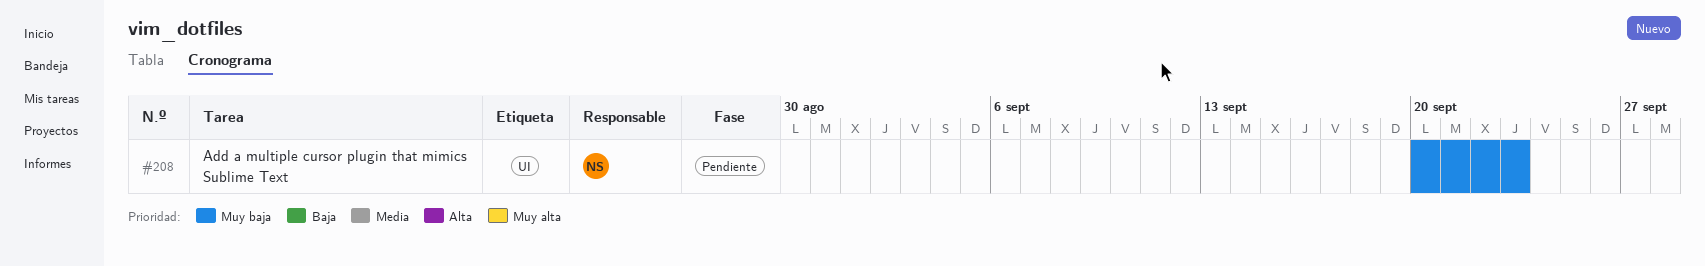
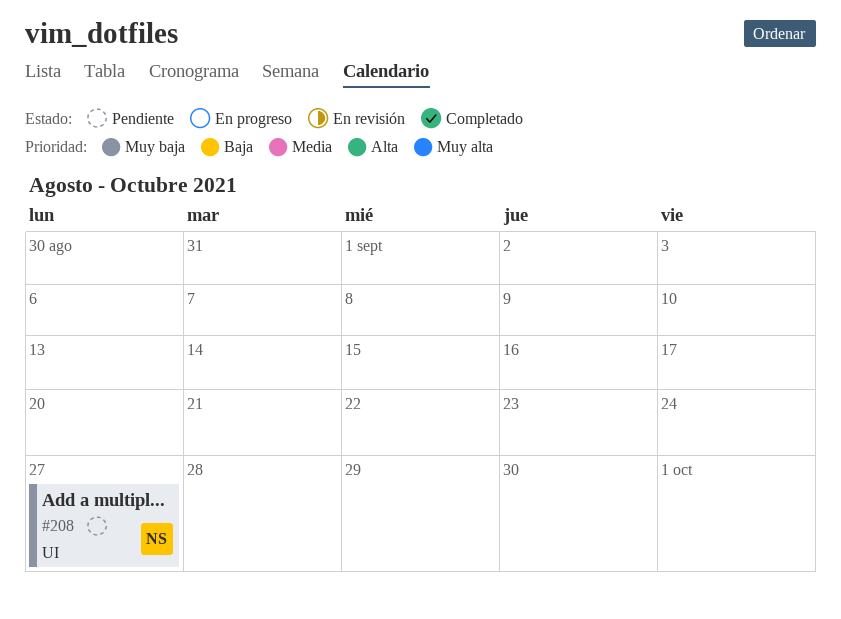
#208, due: Sep 23 -> Sep 27

